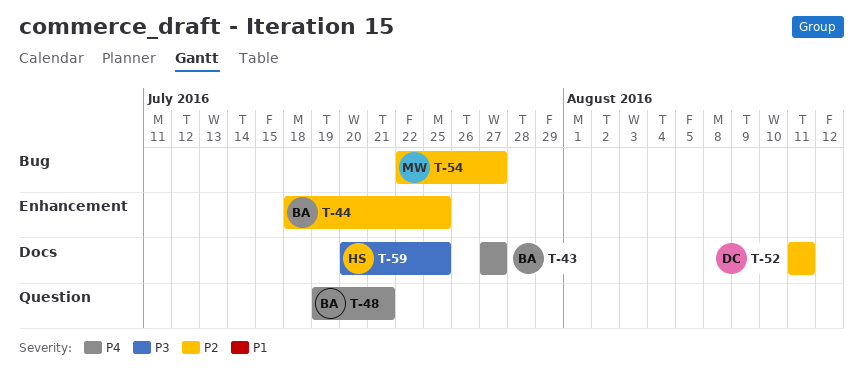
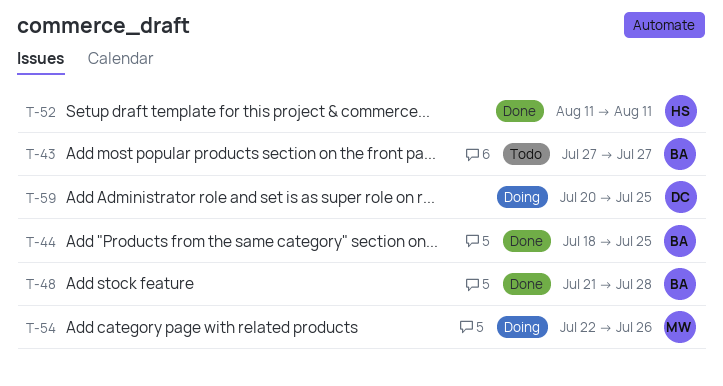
T-48, start: Jul 19 -> Jul 21
T-48, due: Jul 21 -> Jul 28
T-52, owner: DC -> HS
T-54, due: Jul 27 -> Jul 26
T-59, owner: HS -> DC

